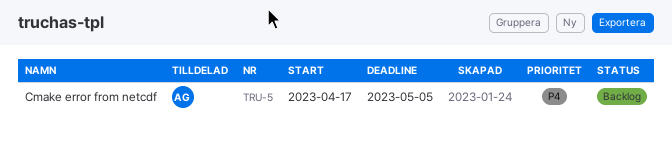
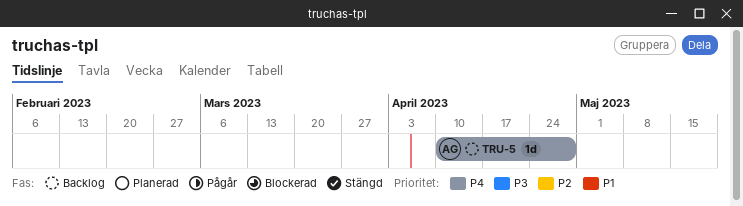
TRU-5, start: Apr 17 -> Apr 10
TRU-5, due: May 5 -> Apr 28

